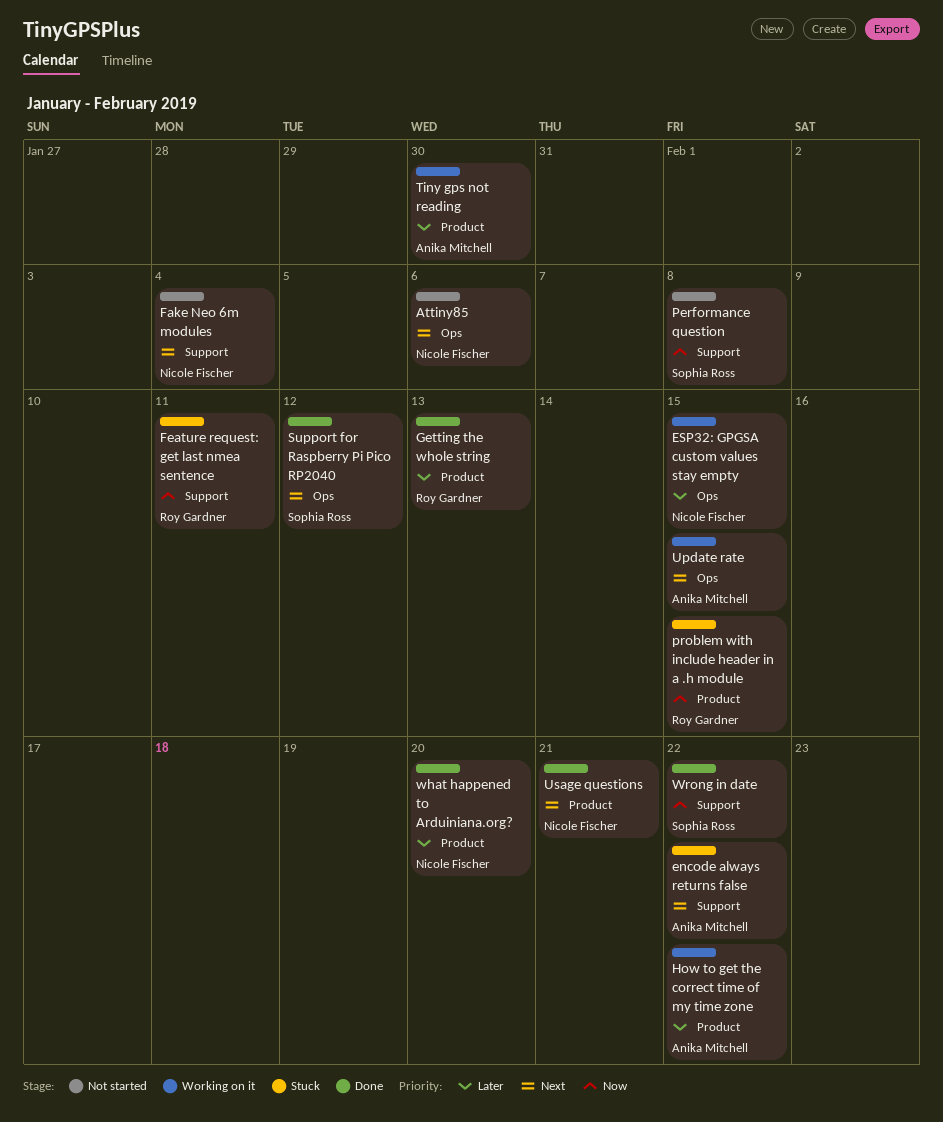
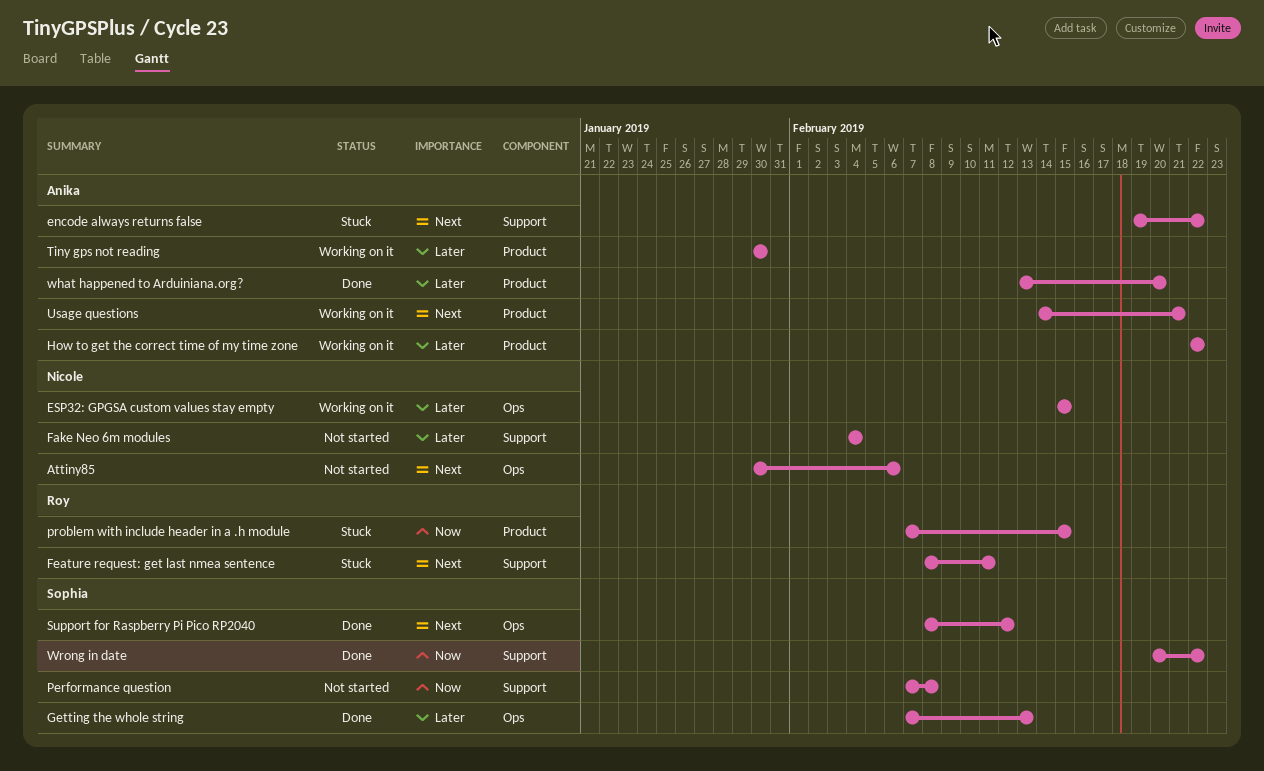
Fake Neo 6m modules, priority: Next -> Later
Feature request: get last nmea sentence, priority: Now -> Next
Getting the whole string, owner: Roy Gardner -> Sophia Ross
Getting the whole string, label: Product -> Ops
Update rate: present -> none
Usage questions, status: Done -> Working on it
Usage questions, owner: Nicole Fischer -> Anika Mitchell
what happened to Arduiniana.org?, owner: Nicole Fischer -> Anika Mitchell

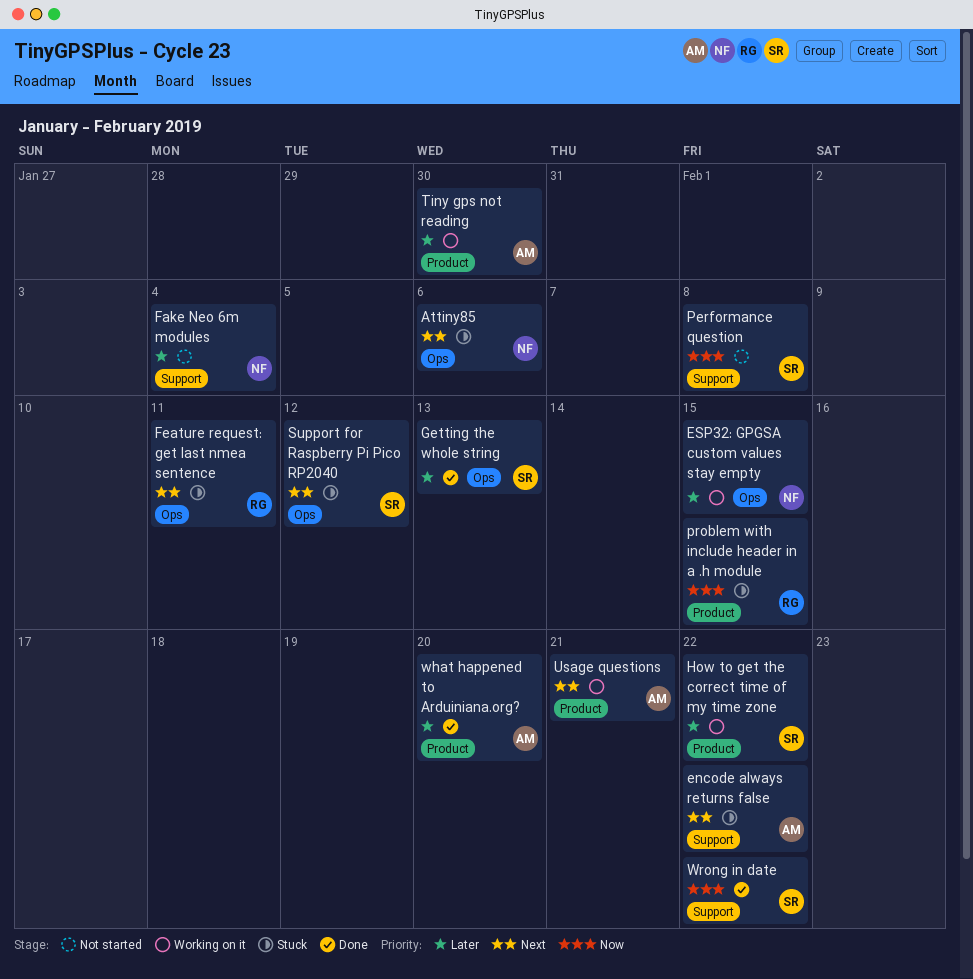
Attiny85, status: Not started -> Stuck
Feature request: get last nmea sentence, label: Support -> Ops
How to get the correct time of my time zone, owner: Anika -> Sophia
Support for Raspberry Pi Pico RP2040, status: Done -> Stuck

